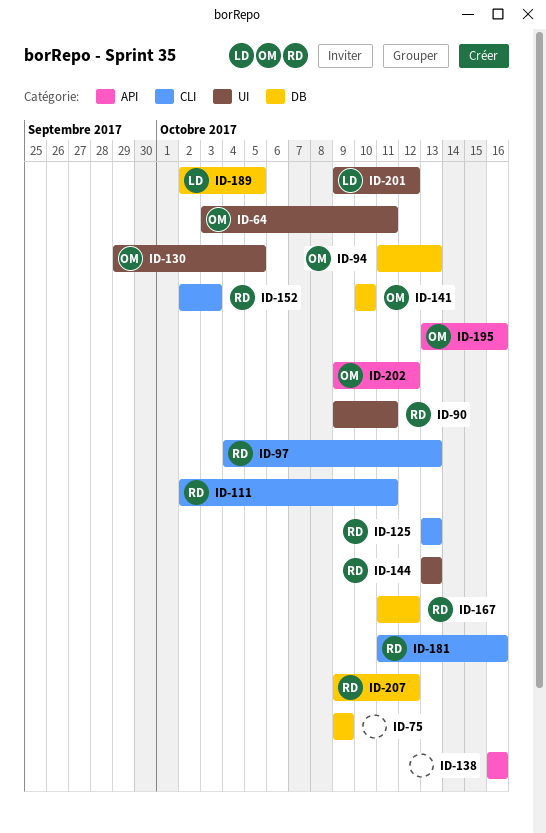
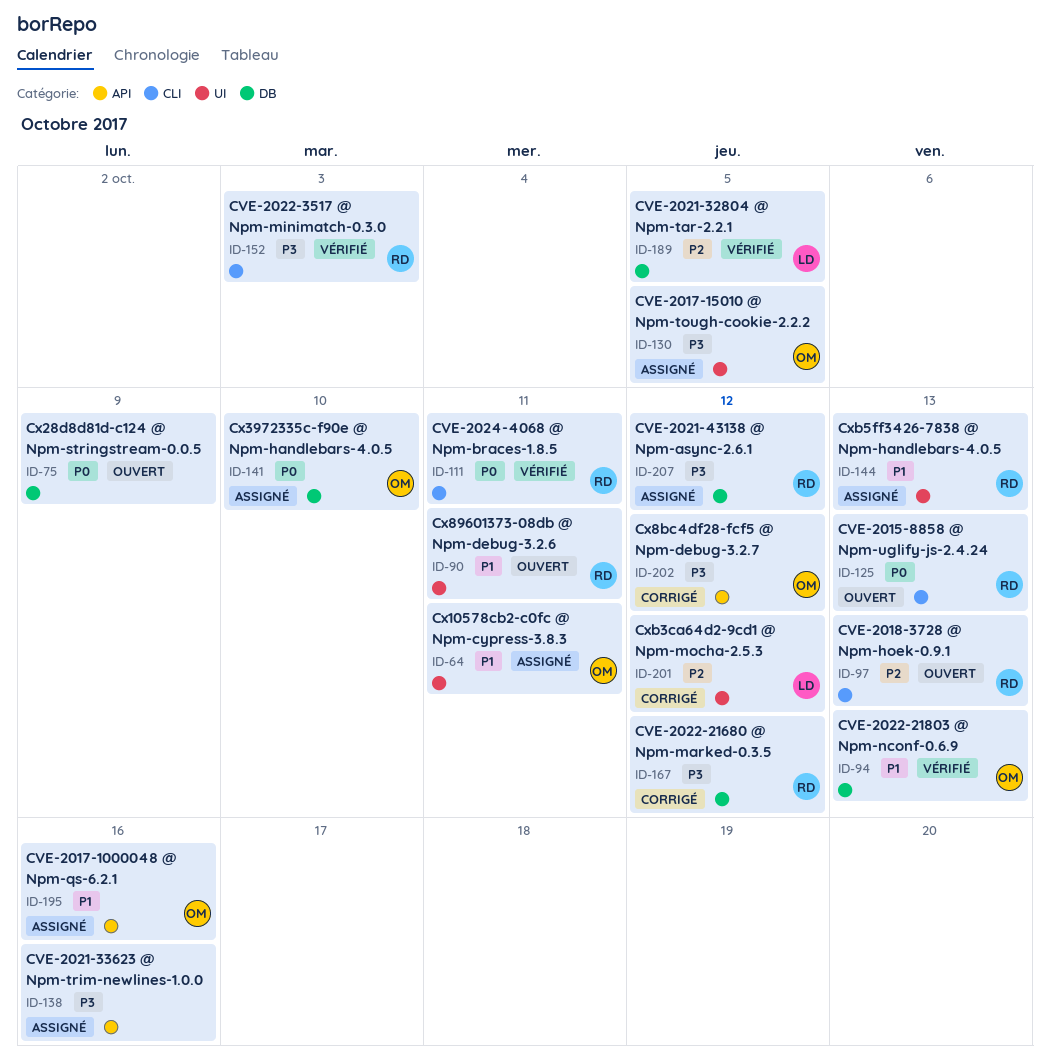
ID-181: present -> none

